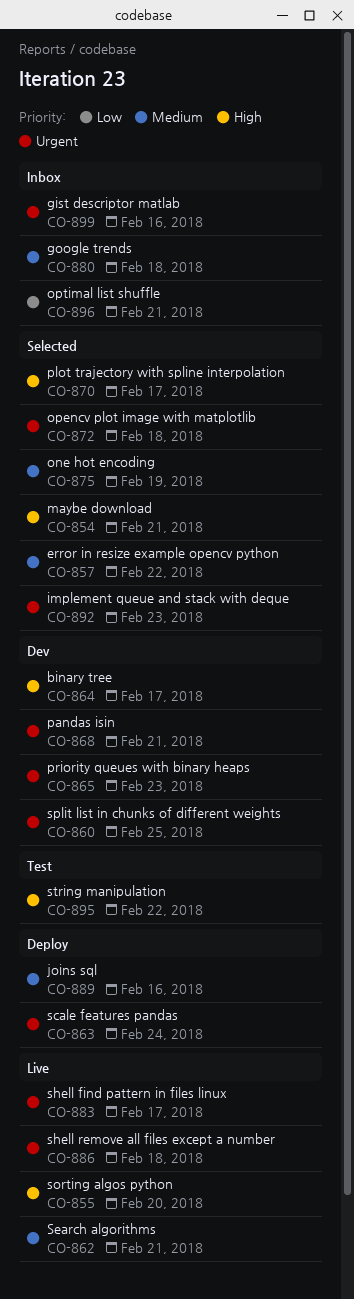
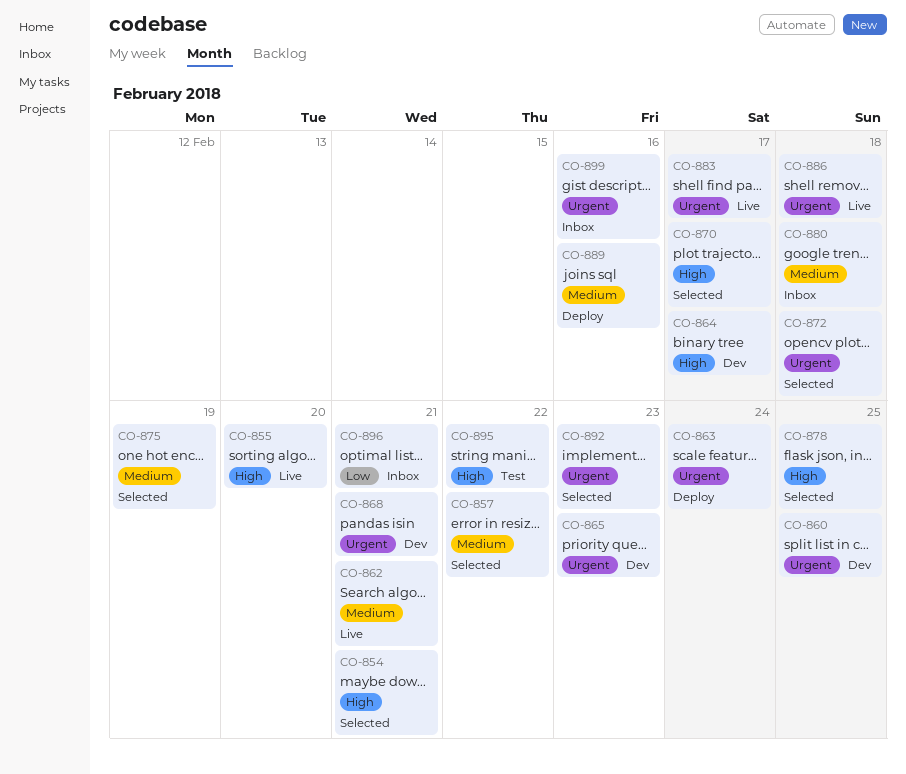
CO-878: none -> present

